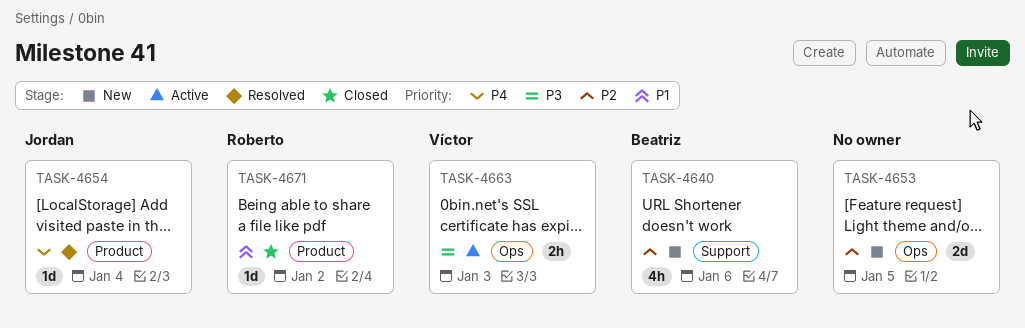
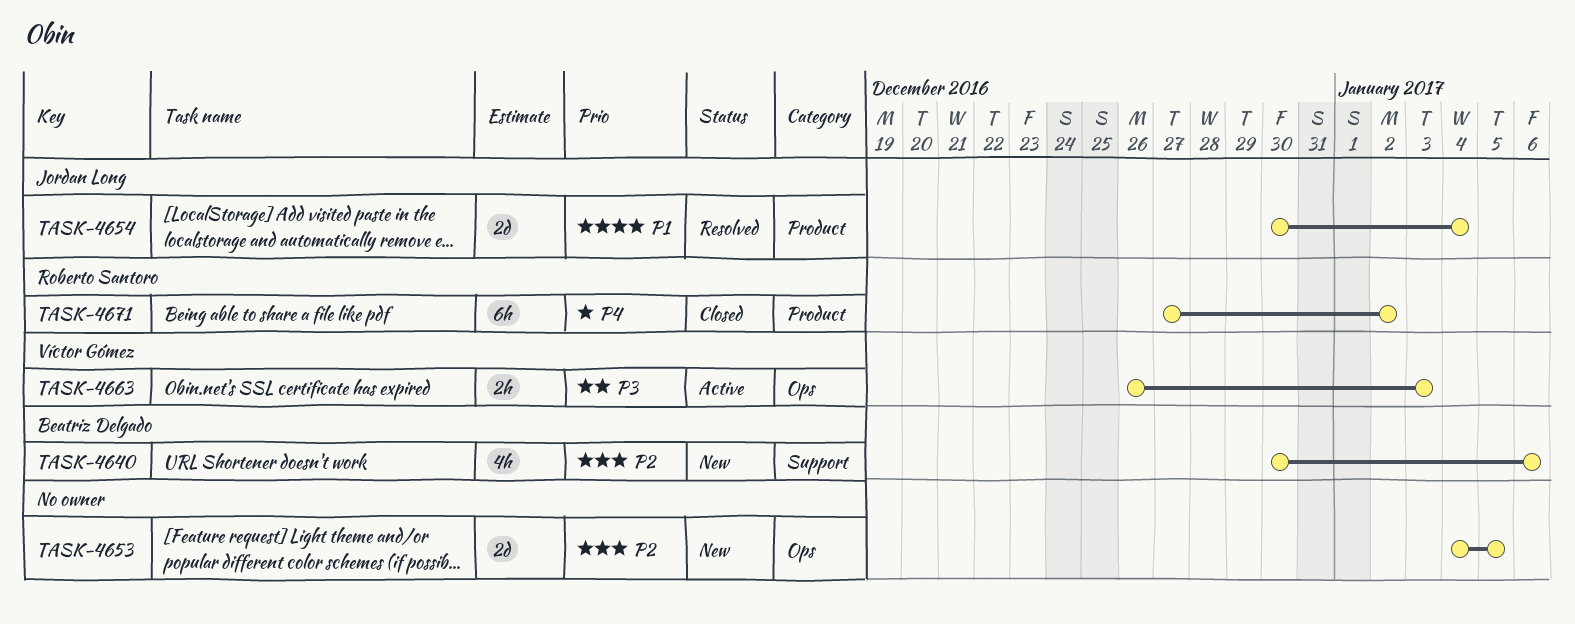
TASK-4654, priority: P4 -> P1
TASK-4654, estimate: 1d -> 2d
TASK-4671, priority: P1 -> P4
TASK-4671, estimate: 1d -> 6h

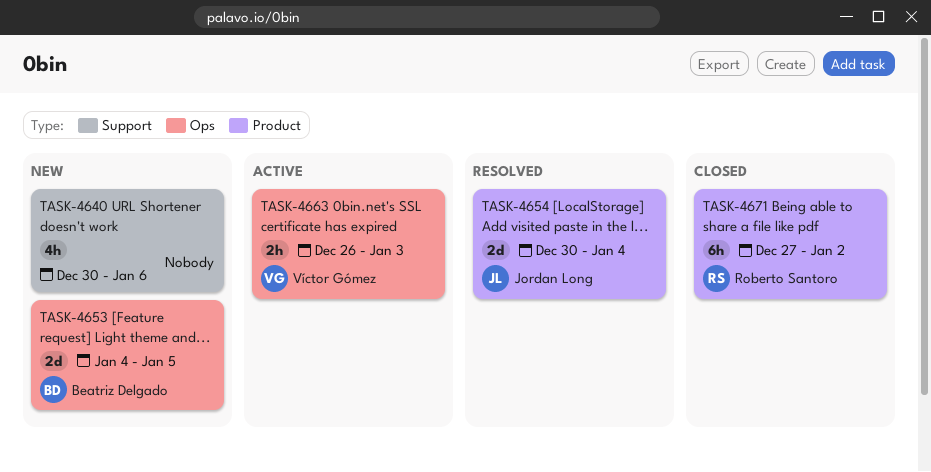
TASK-4640, owner: Beatriz Delgado -> none
TASK-4653, owner: none -> Beatriz Delgado

